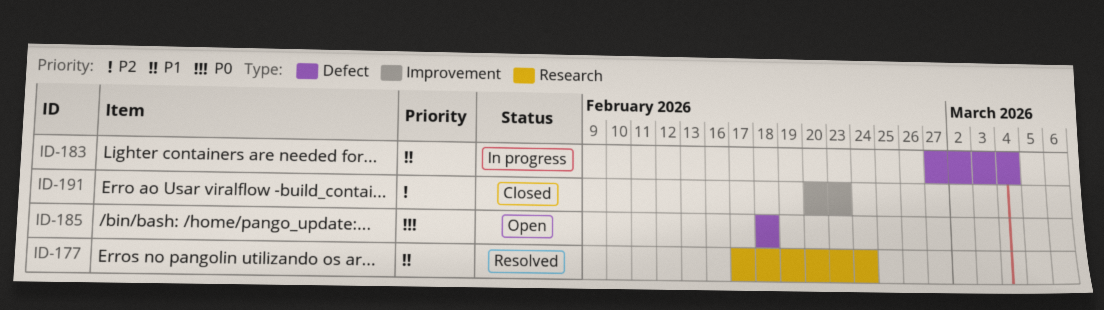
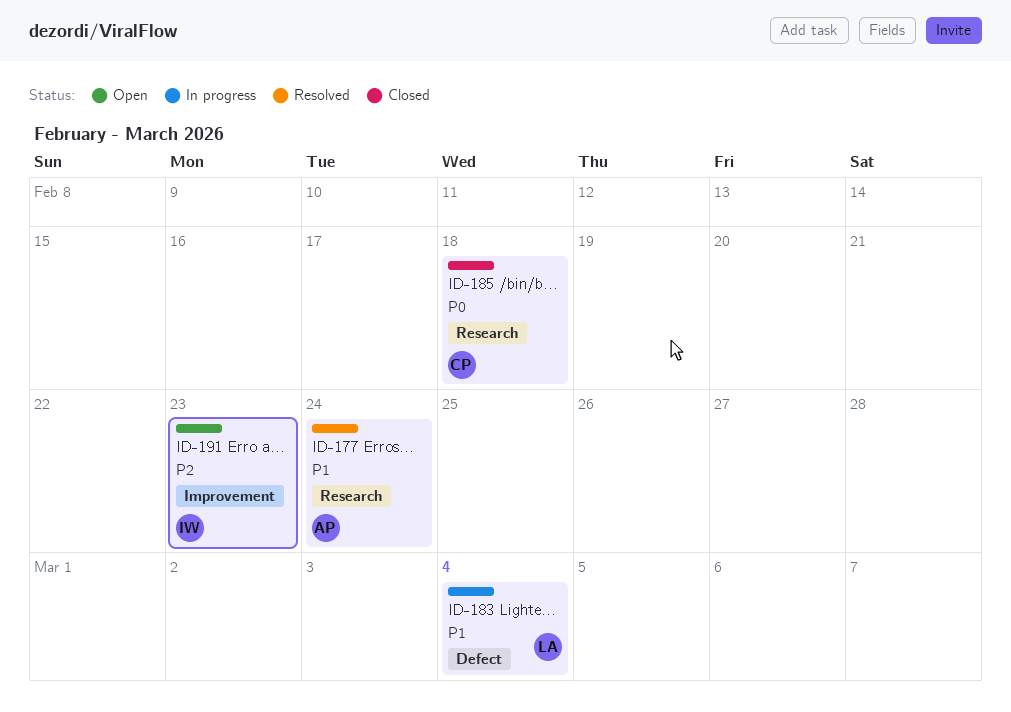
ID-185, status: Open -> Closed
ID-185, label: Defect -> Research
ID-191, status: Closed -> Open

